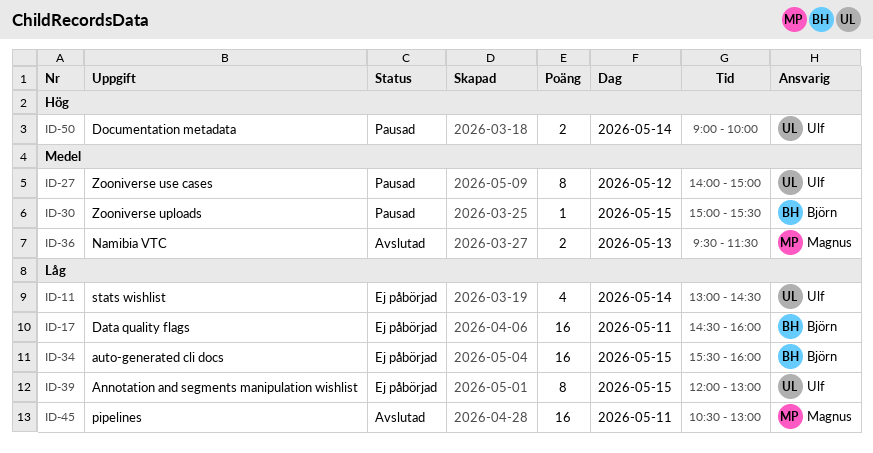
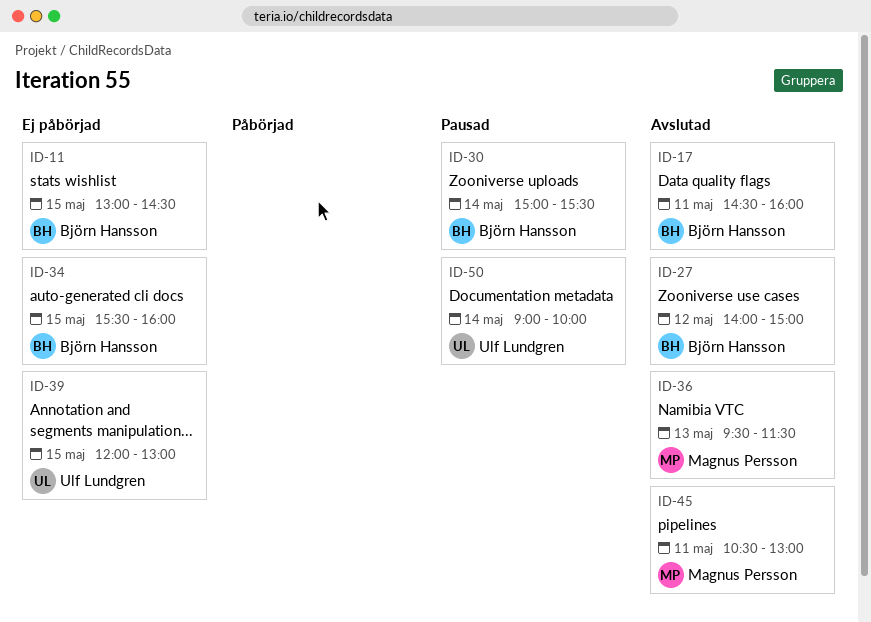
ID-11, owner: Ulf Lundgren -> Björn Hansson
ID-11, day: May 14 -> May 15
ID-17, status: Ej påbörjad -> Avslutad
ID-27, status: Pausad -> Avslutad
ID-27, owner: Ulf Lundgren -> Björn Hansson
ID-30, day: May 15 -> May 14

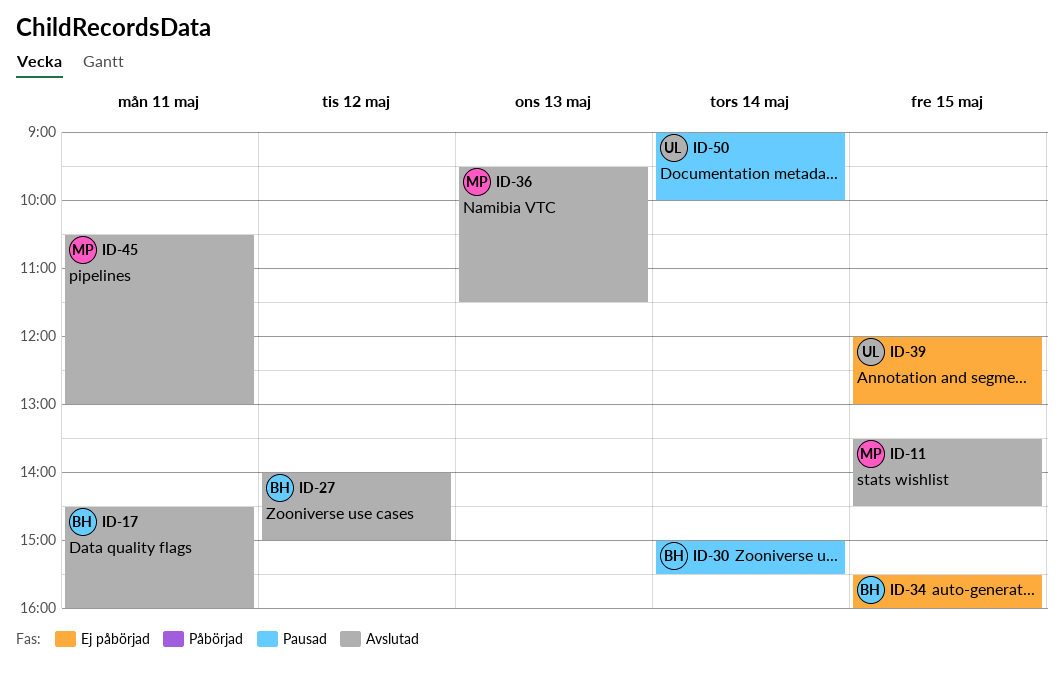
ID-11, status: Ej påbörjad -> Avslutad
ID-11, owner: Björn Hansson -> Magnus Persson
ID-11, begins: 13:00 -> 13:30

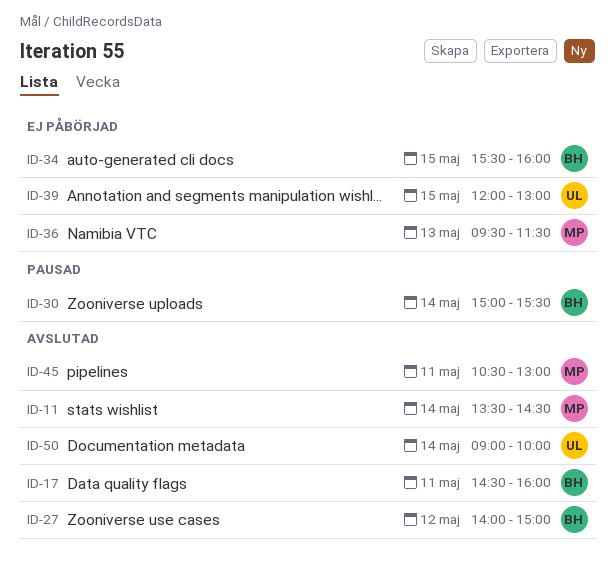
ID-11, day: May 15 -> May 14
ID-36, status: Avslutad -> Ej påbörjad
ID-50, status: Pausad -> Avslutad

